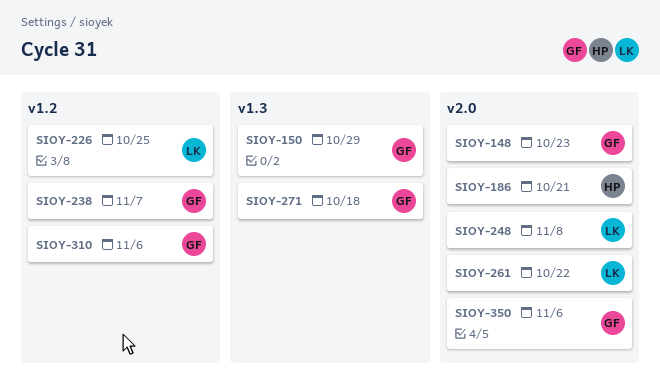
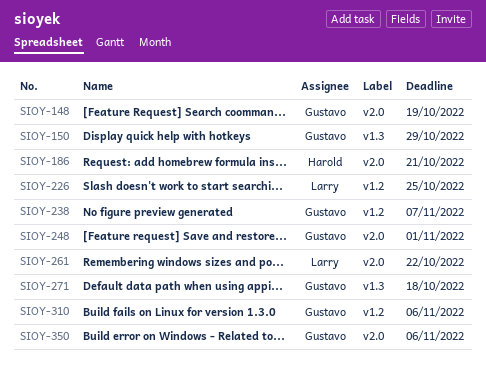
SIOY-148, due: Oct 23 -> Oct 19
SIOY-248, owner: Larry -> Gustavo
SIOY-248, due: Nov 8 -> Nov 1

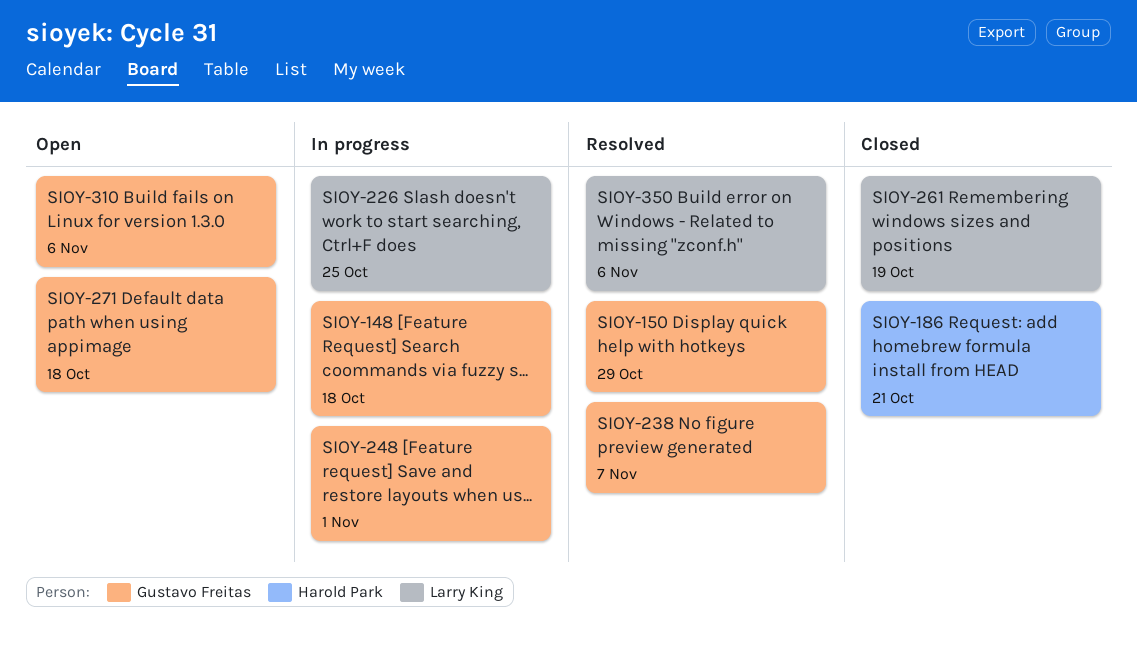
SIOY-148, due: Oct 19 -> Oct 18
SIOY-261, due: Oct 22 -> Oct 19
SIOY-350, owner: Gustavo Freitas -> Larry King

